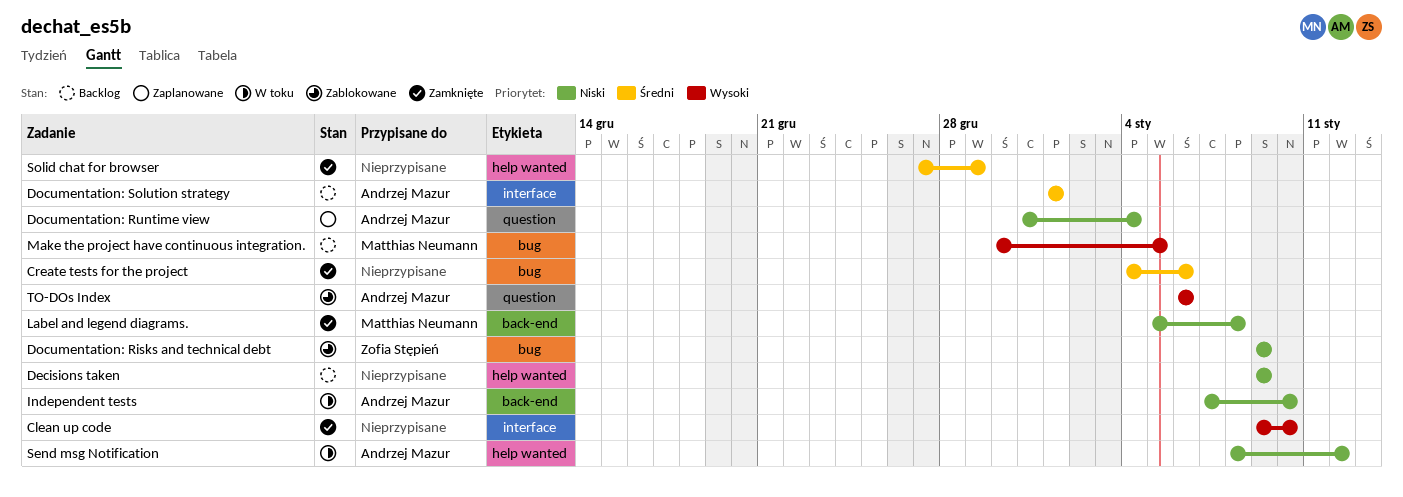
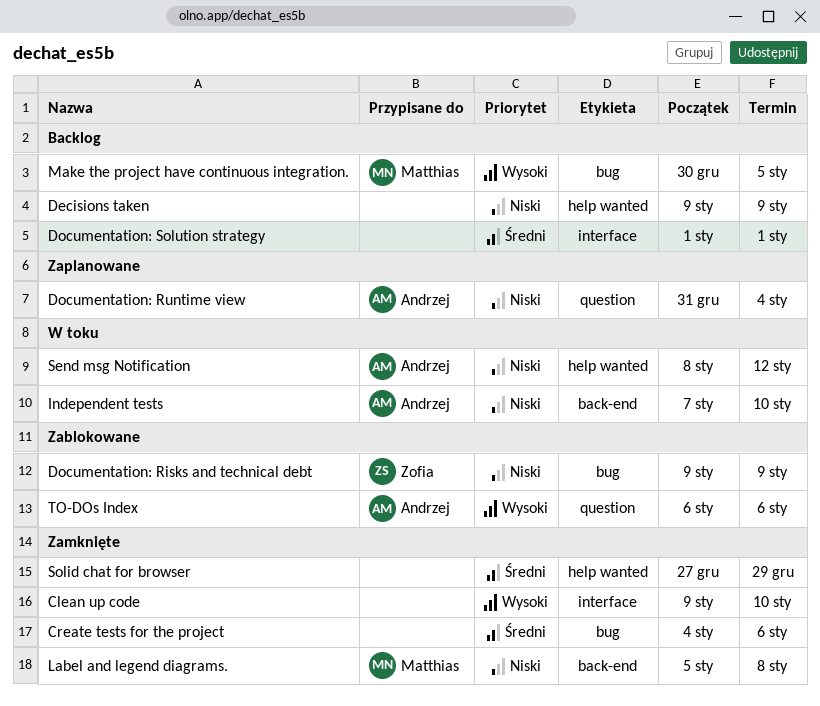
Documentation: Solution strategy, owner: Andrzej Mazur -> none

